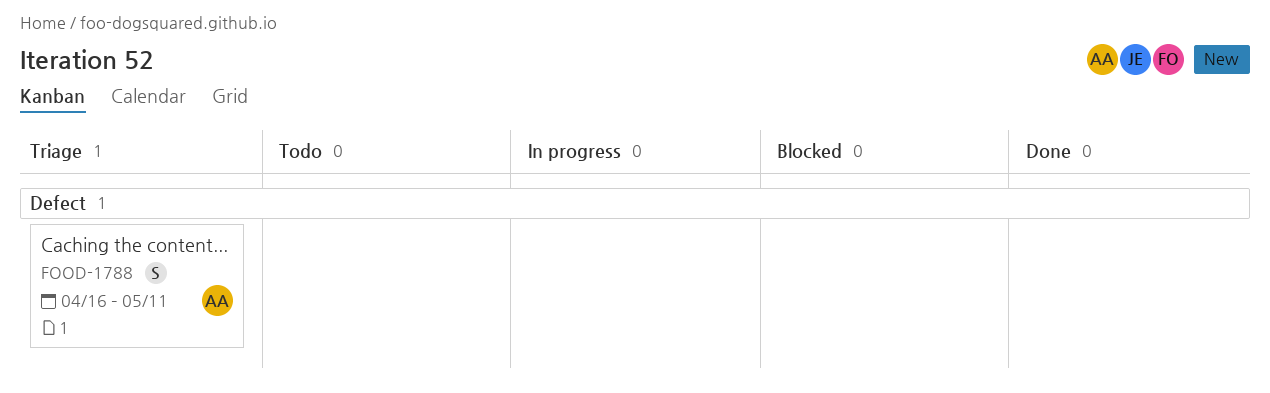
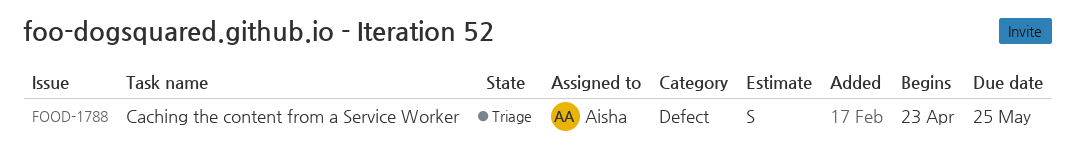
FOOD-1788, start: Apr 16 -> Apr 23
FOOD-1788, due: May 11 -> May 25

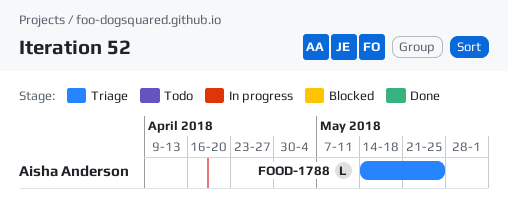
FOOD-1788, estimate: S -> L
FOOD-1788, start: Apr 23 -> May 14

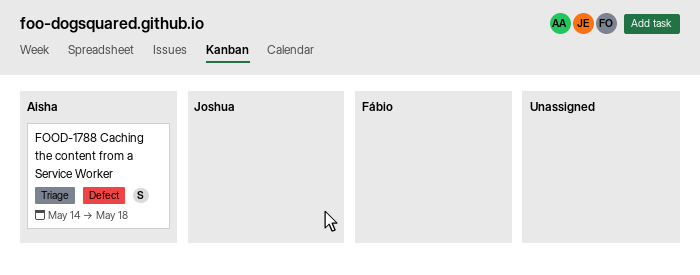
FOOD-1788, estimate: L -> S
FOOD-1788, due: May 25 -> May 18

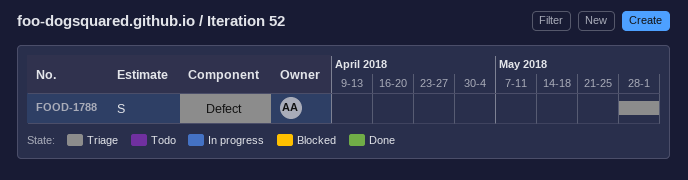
FOOD-1788, start: May 14 -> May 28
FOOD-1788, due: May 18 -> Jun 1

